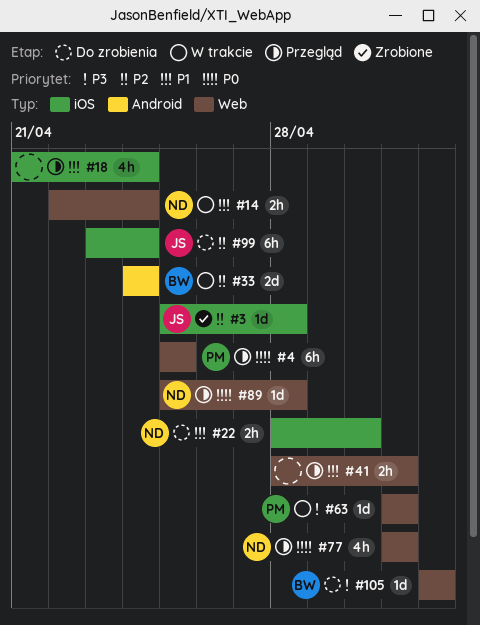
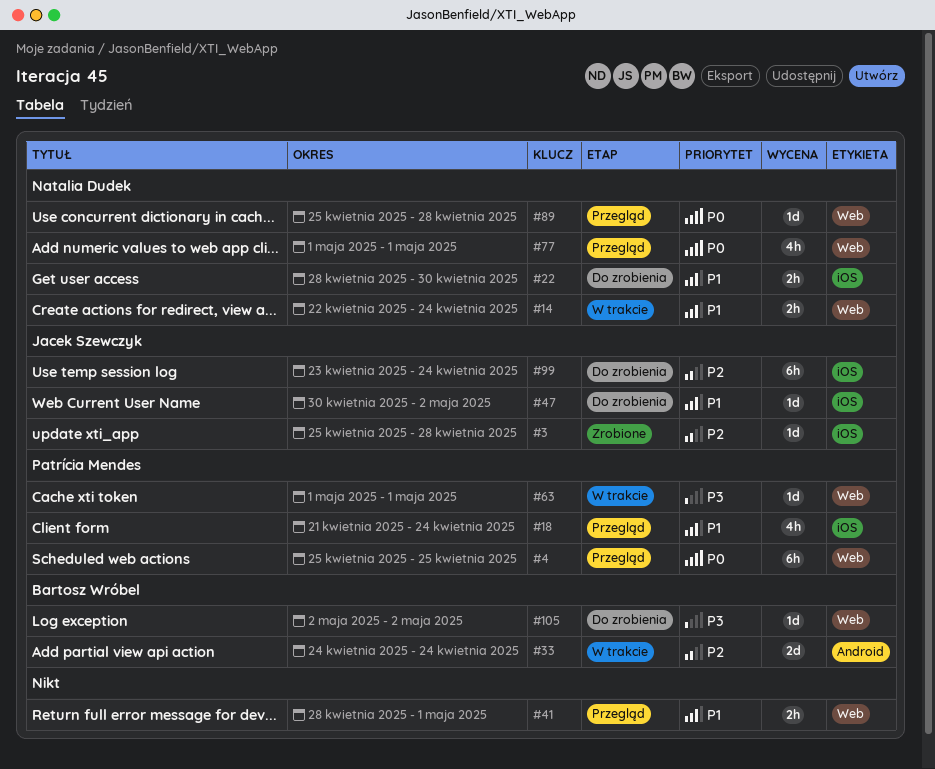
#18, owner: none -> Patrícia Mendes
#47: none -> present

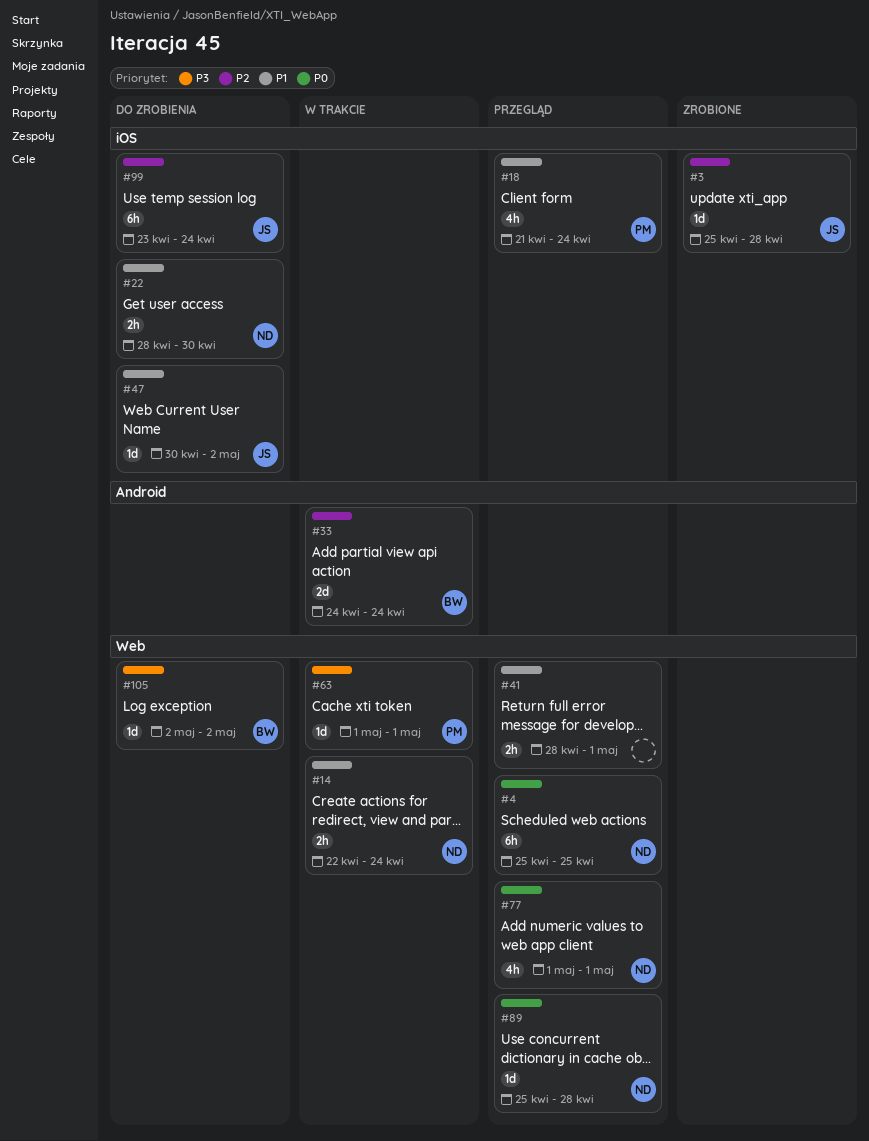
#4, owner: Patrícia Mendes -> Natalia Dudek

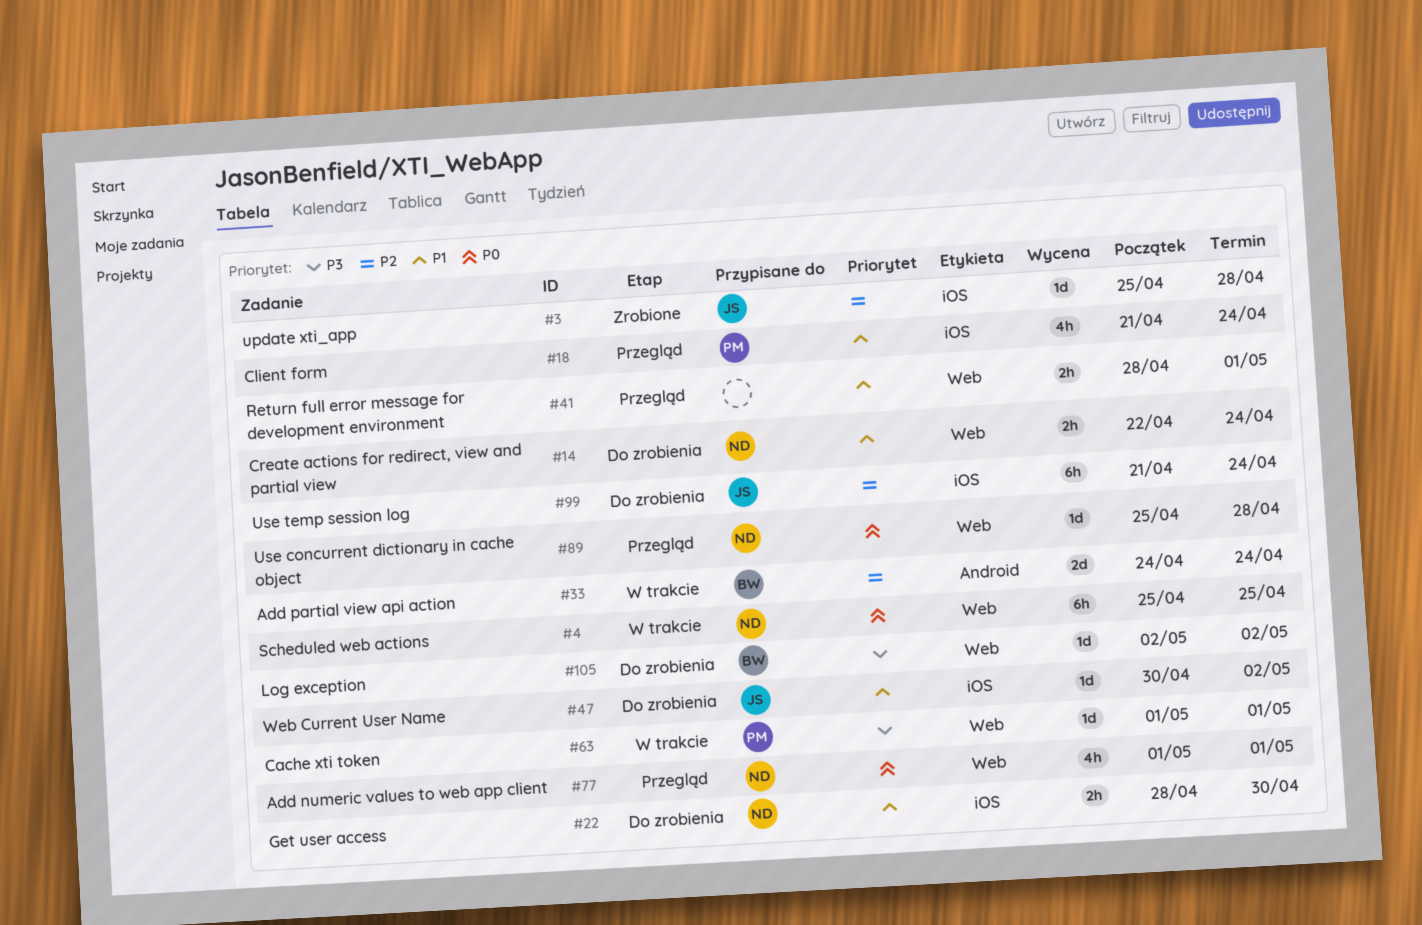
#4, status: Przegląd -> W trakcie
#14, status: W trakcie -> Do zrobienia
#99, start: Apr 23 -> Apr 21

